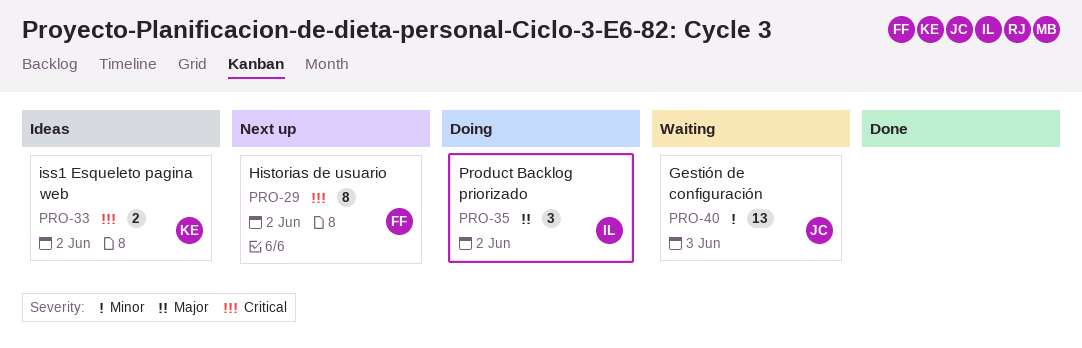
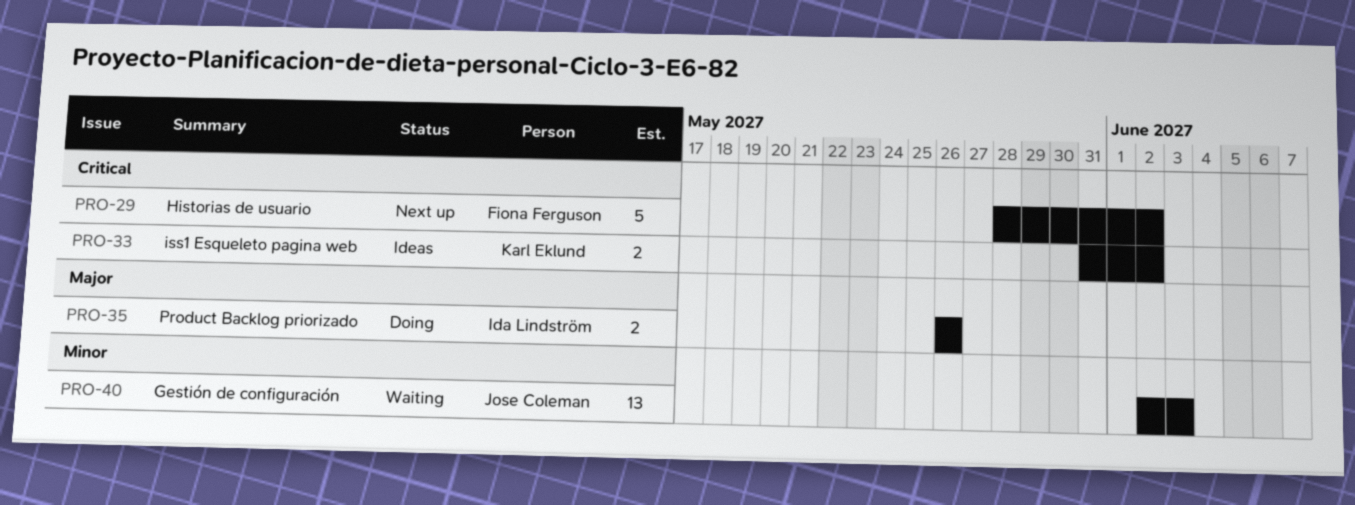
PRO-29, estimate: 8 -> 5
PRO-35, estimate: 3 -> 2
PRO-35, due: Jun 2 -> May 26

